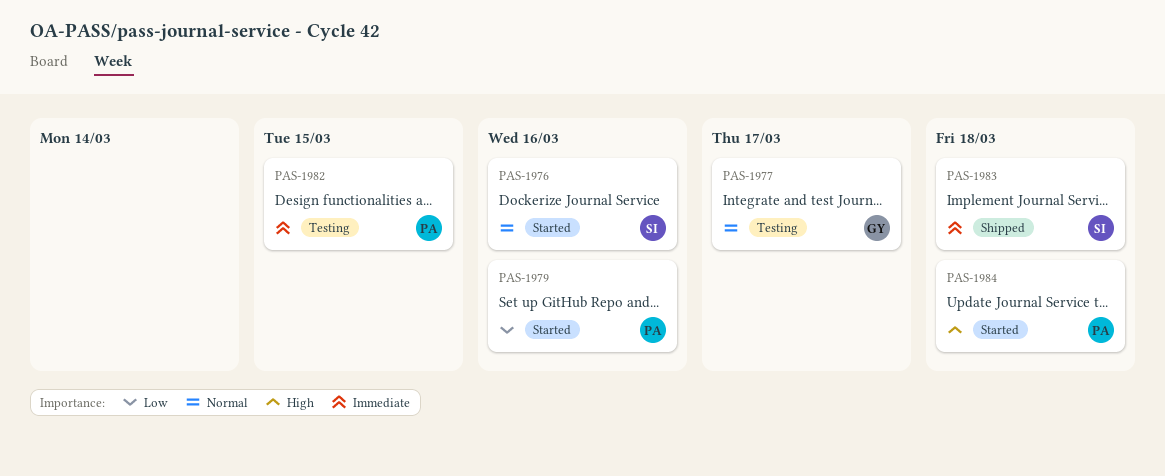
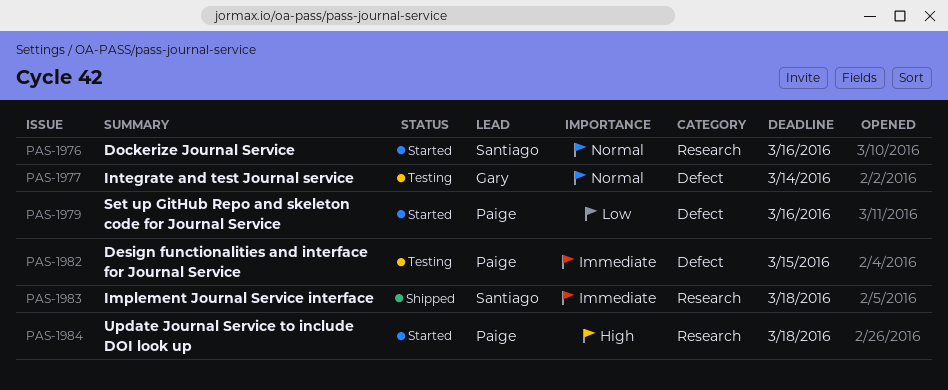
PAS-1977, due: Mar 17 -> Mar 14

